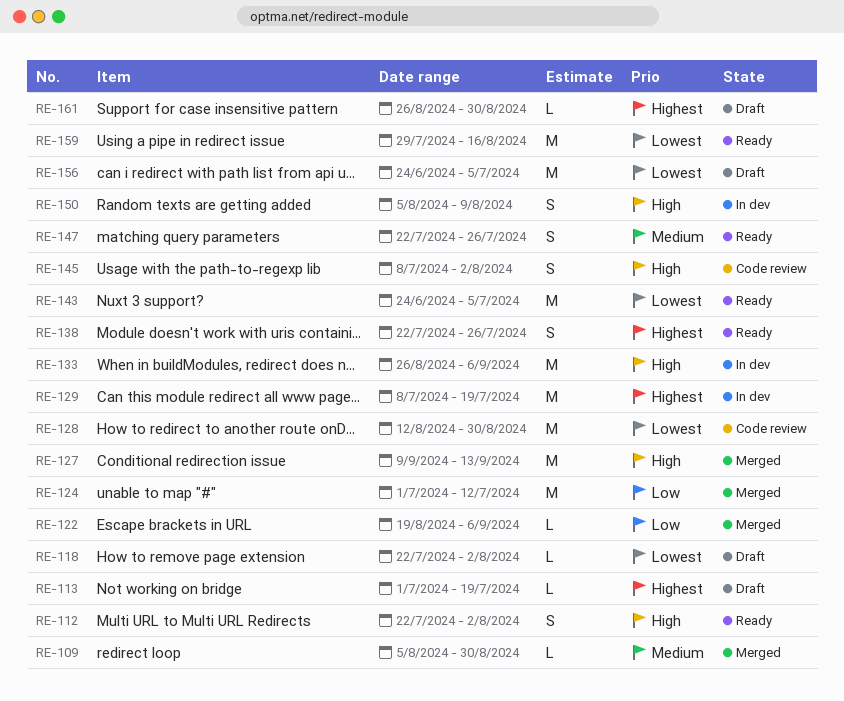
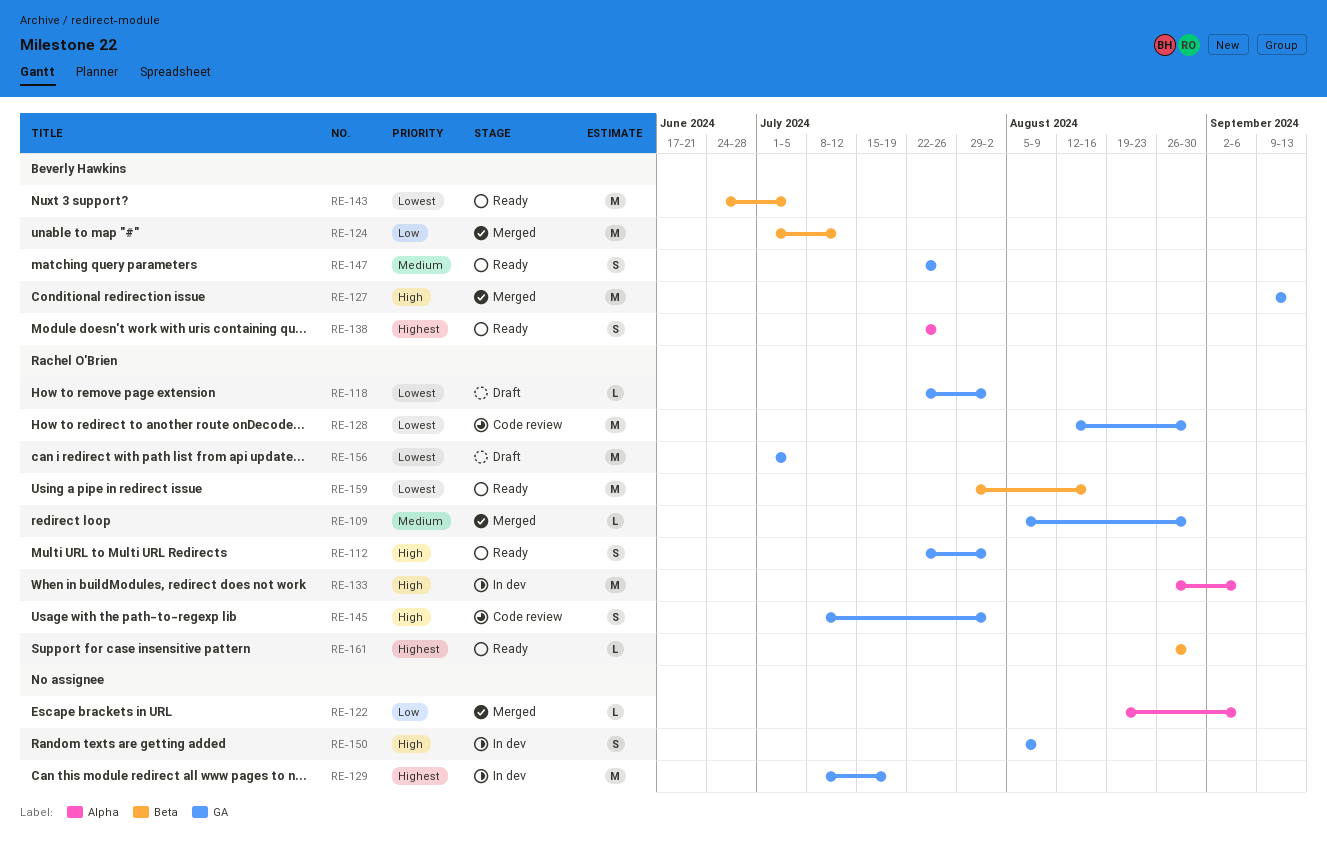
RE-113: present -> none
RE-156, start: Jun 24 -> Jul 1
RE-161, status: Draft -> Ready

